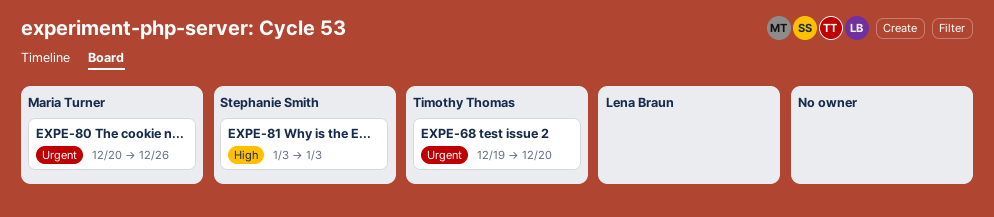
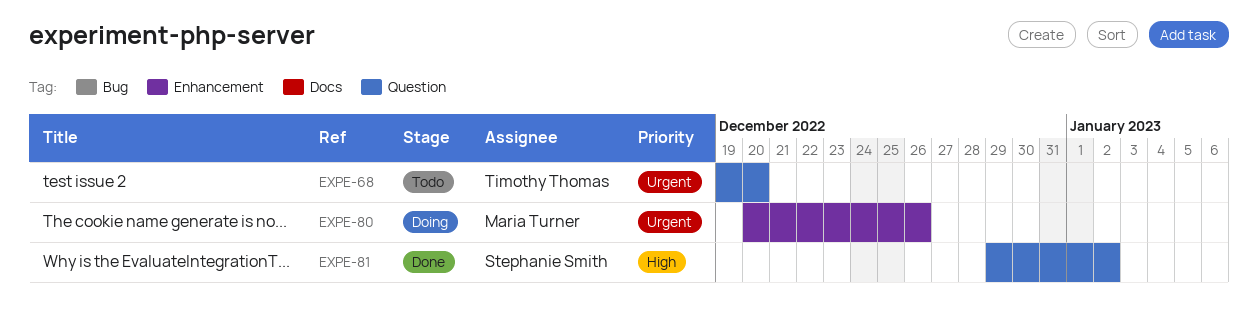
EXPE-81, start: Jan 3 -> Dec 29
EXPE-81, due: Jan 3 -> Jan 2

